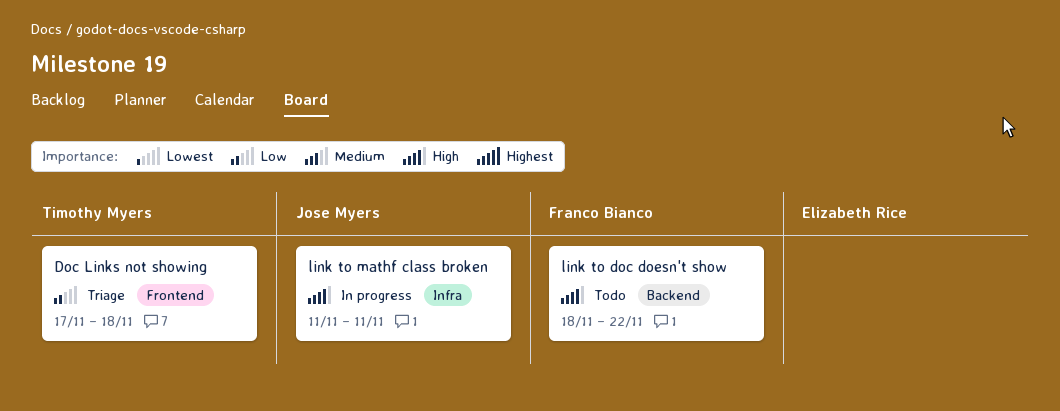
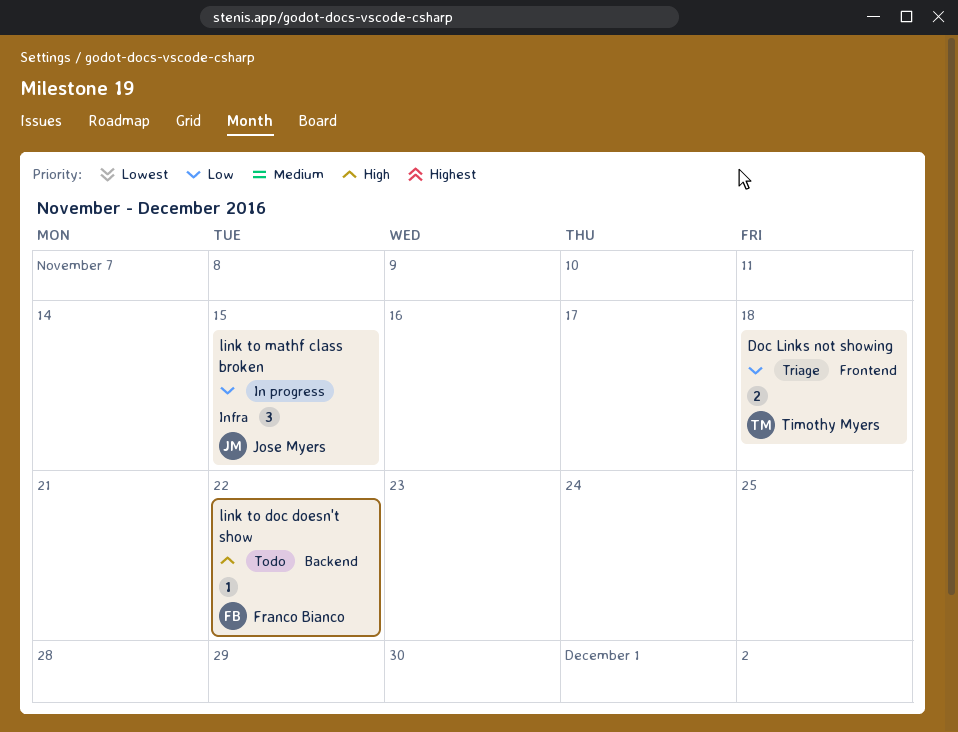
link to mathf class broken, priority: High -> Low
link to mathf class broken, due: Nov 11 -> Nov 15

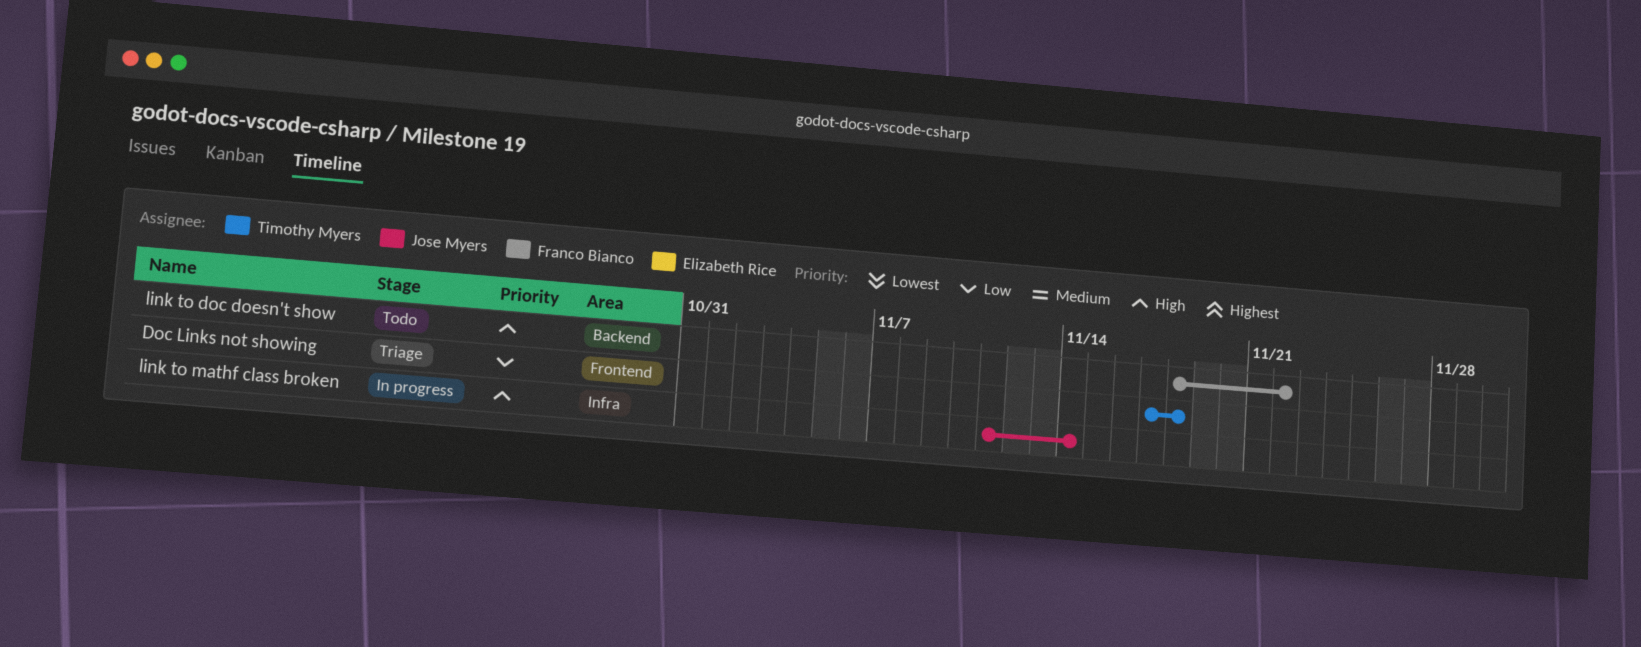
link to mathf class broken, priority: Low -> High
link to mathf class broken, due: Nov 15 -> Nov 14

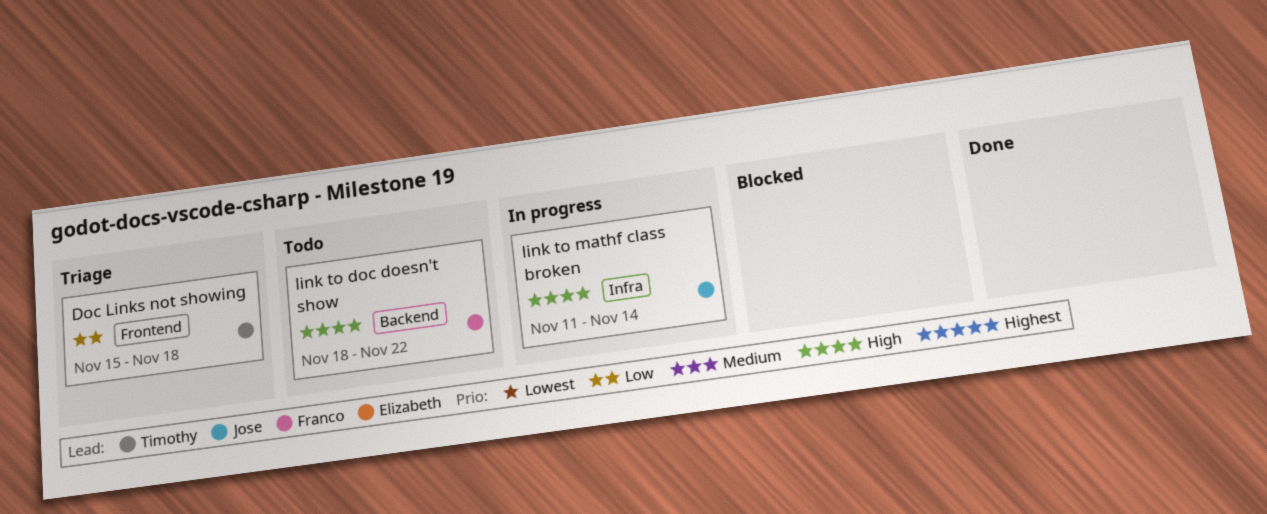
Doc Links not showing, start: Nov 17 -> Nov 15

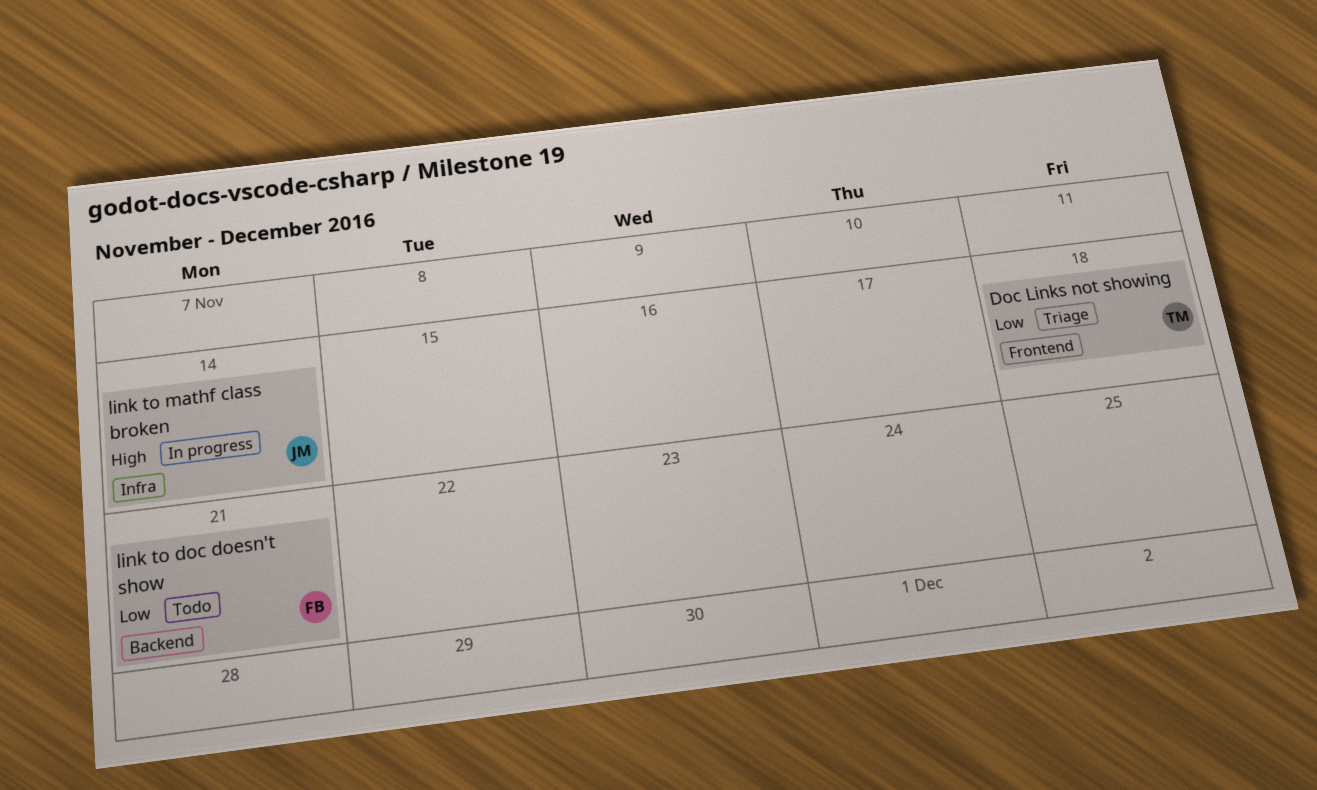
link to doc doesn't show, priority: High -> Low
link to doc doesn't show, due: Nov 22 -> Nov 21

